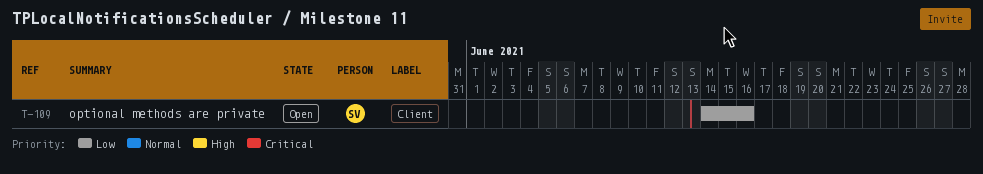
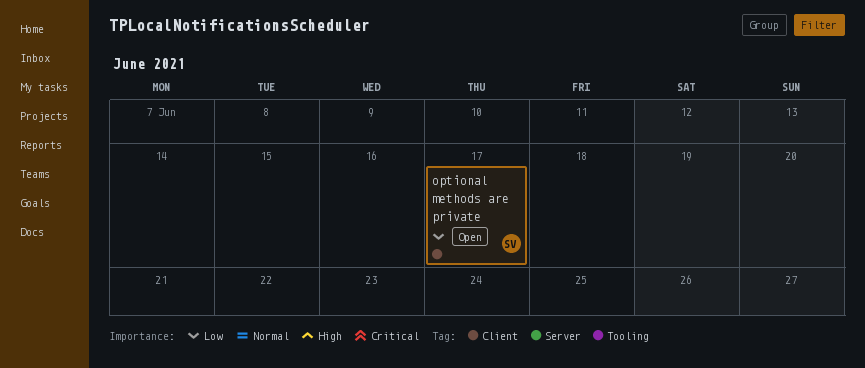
optional methods are private, due: Jun 16 -> Jun 17

